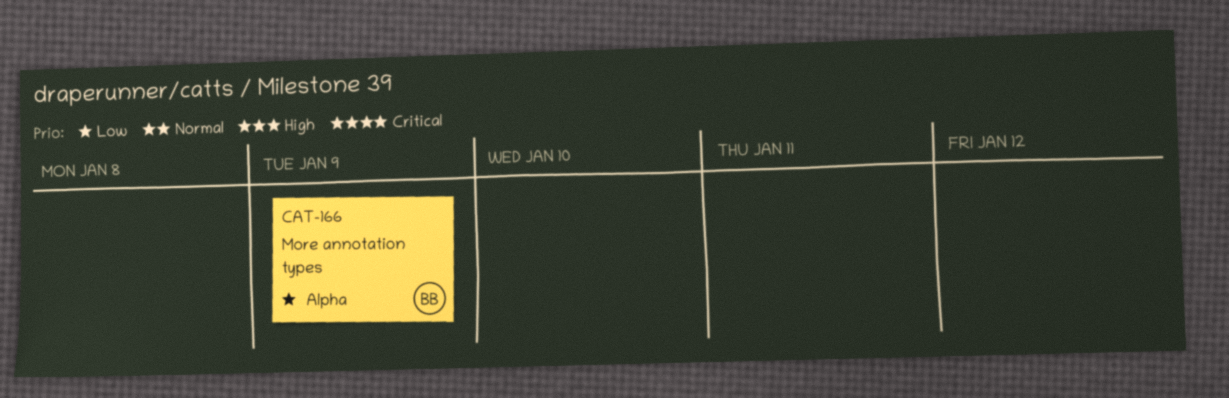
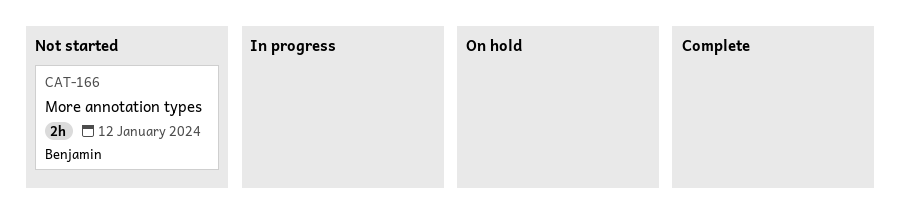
CAT-166, due: Jan 9 -> Jan 12

